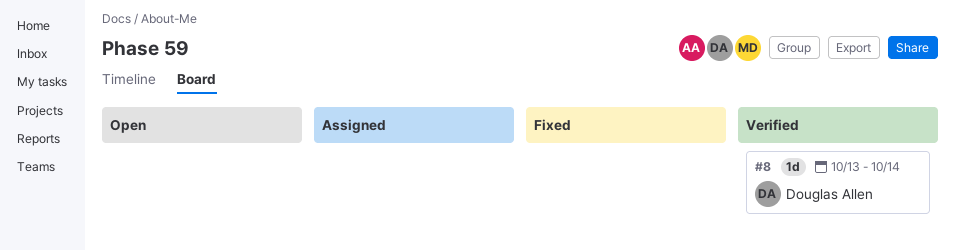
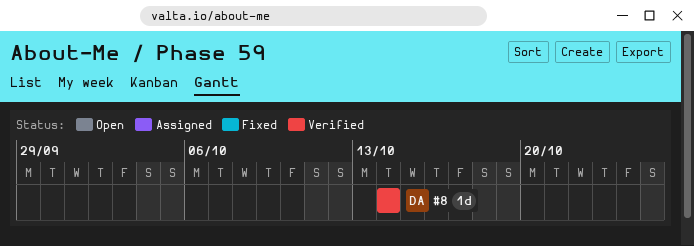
#8, start: Oct 13 -> Oct 14

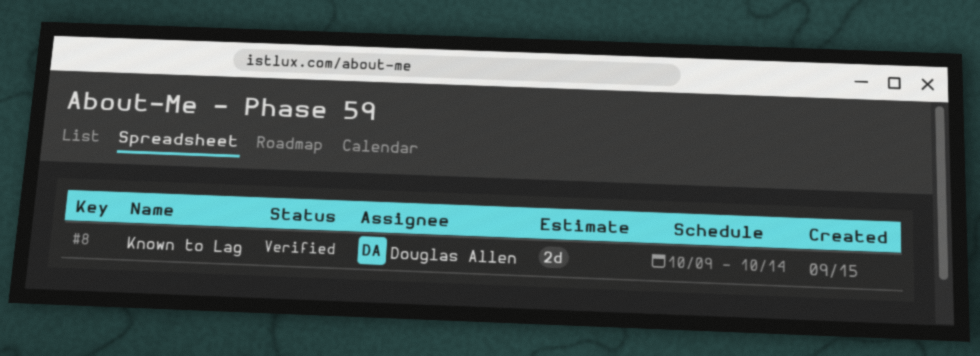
#8, estimate: 1d -> 2d
#8, start: Oct 14 -> Oct 9

